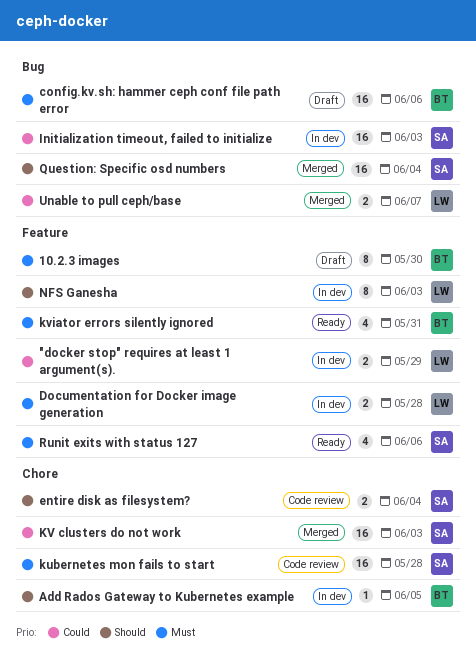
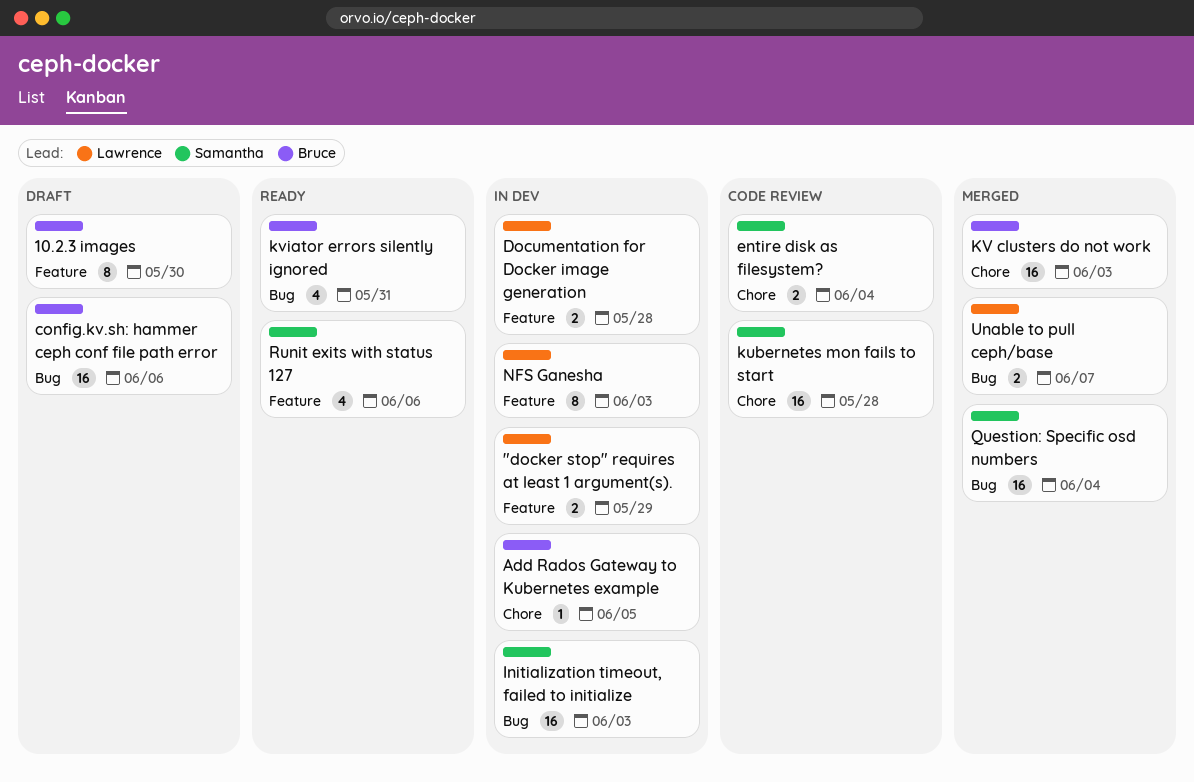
KV clusters do not work, owner: Samantha -> Bruce
kviator errors silently ignored, label: Feature -> Bug

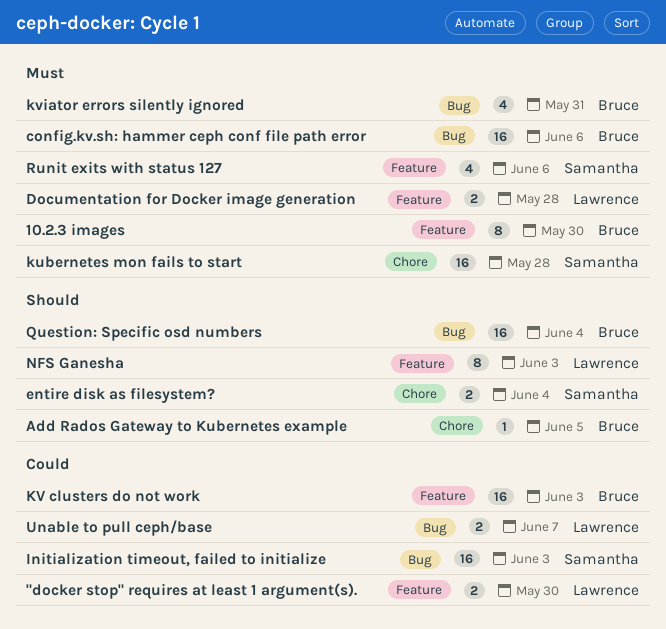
"docker stop" requires at least 1 argument(s)., due: May 29 -> May 30
KV clusters do not work, label: Chore -> Feature
Question: Specific osd numbers, owner: Samantha -> Bruce

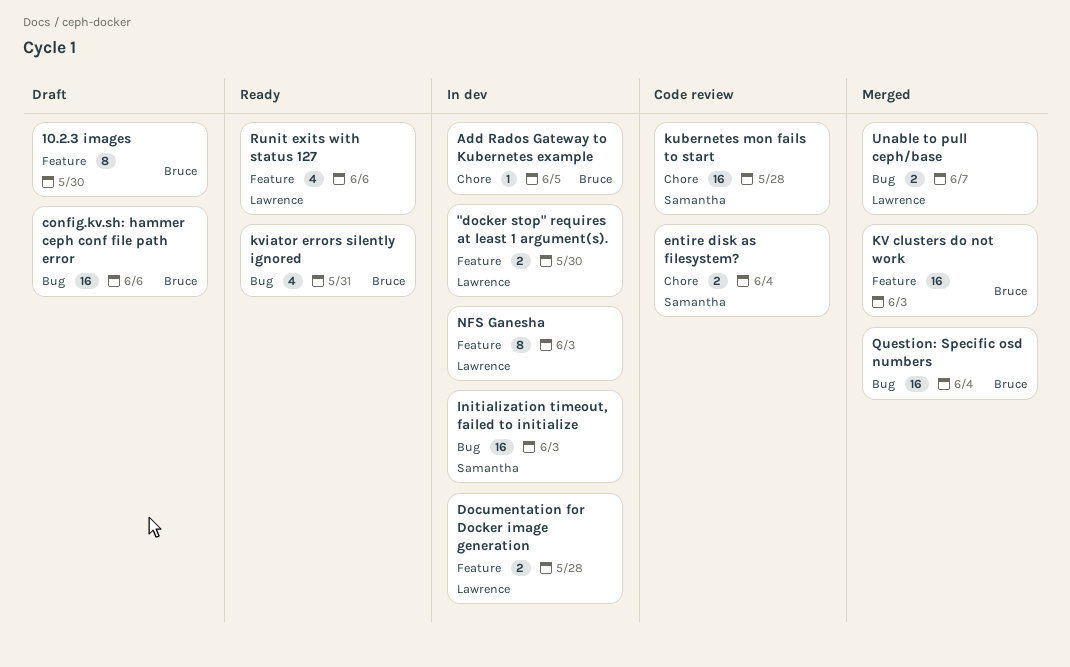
Runit exits with status 127, owner: Samantha -> Lawrence

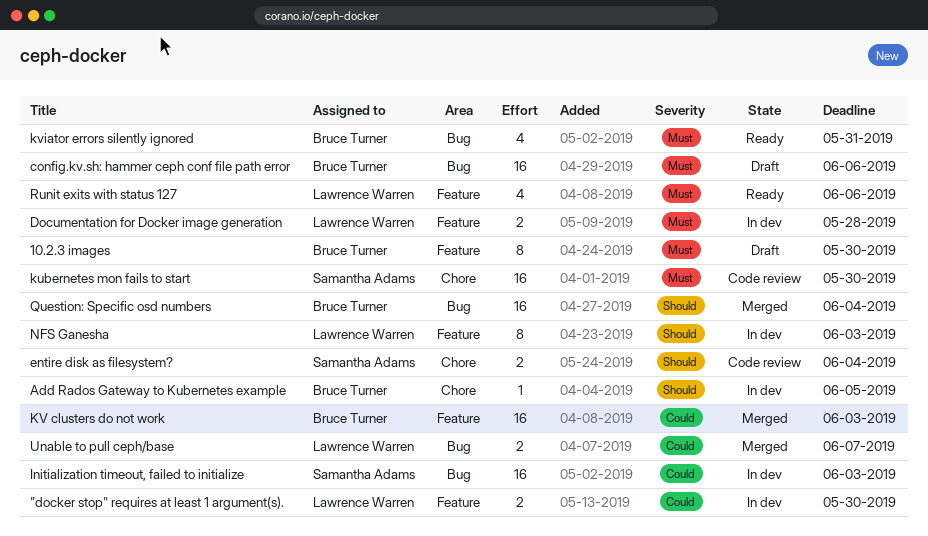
kubernetes mon fails to start, due: May 28 -> May 30

